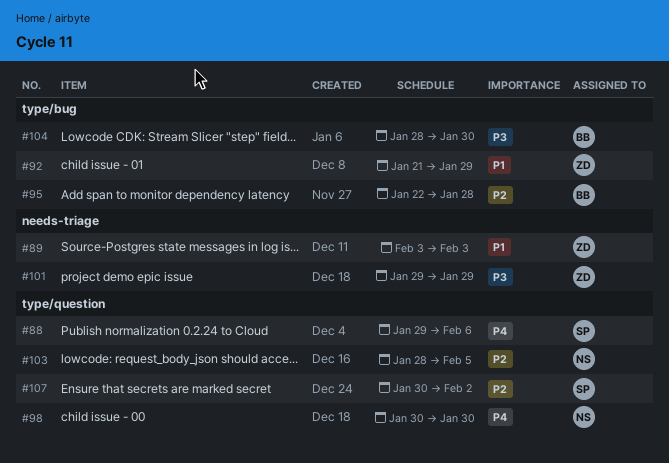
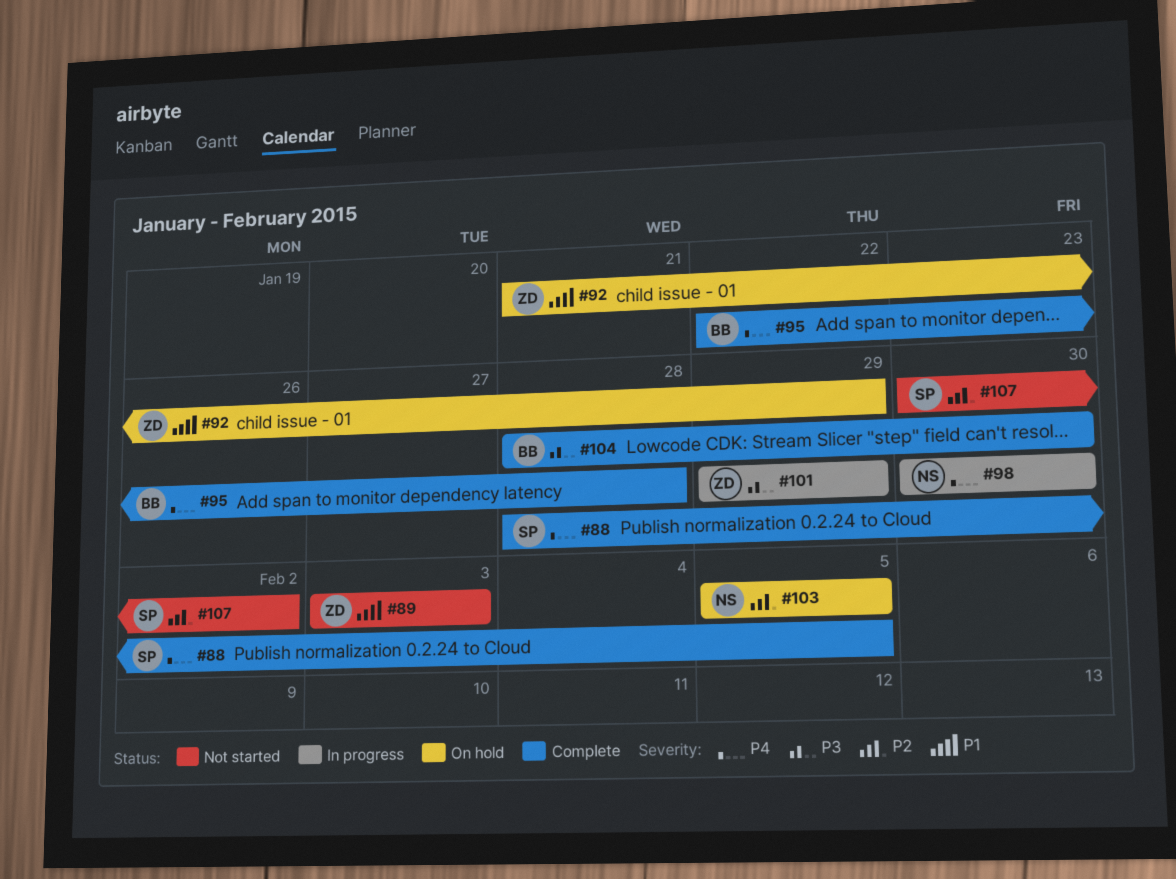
#88, start: Jan 29 -> Jan 28
#88, due: Feb 6 -> Feb 5
#95, priority: P2 -> P4
#103, start: Jan 28 -> Feb 5

